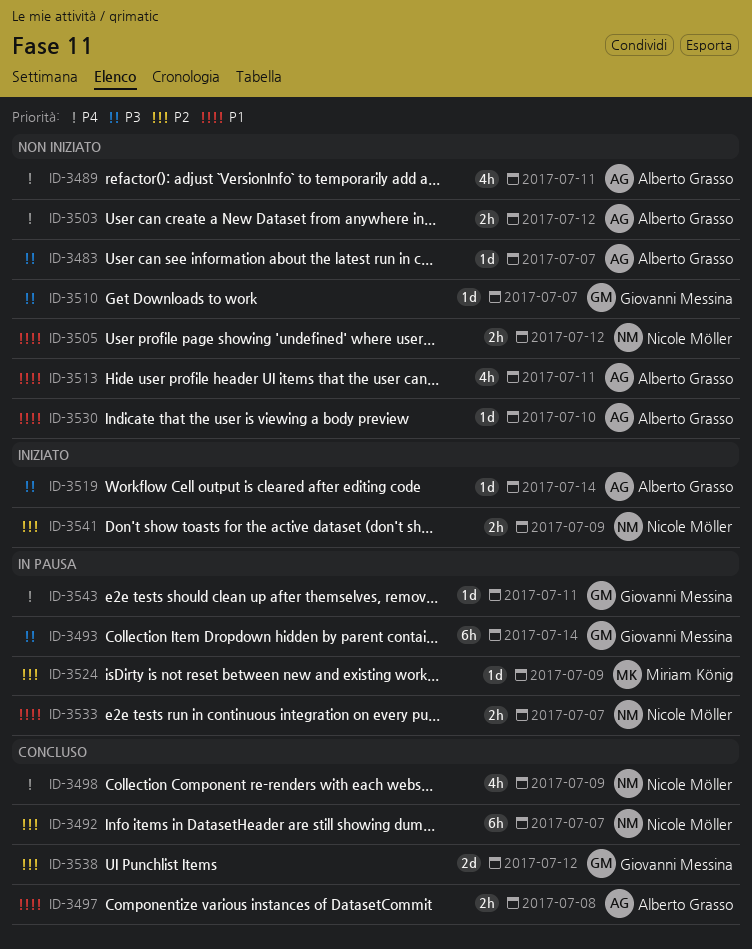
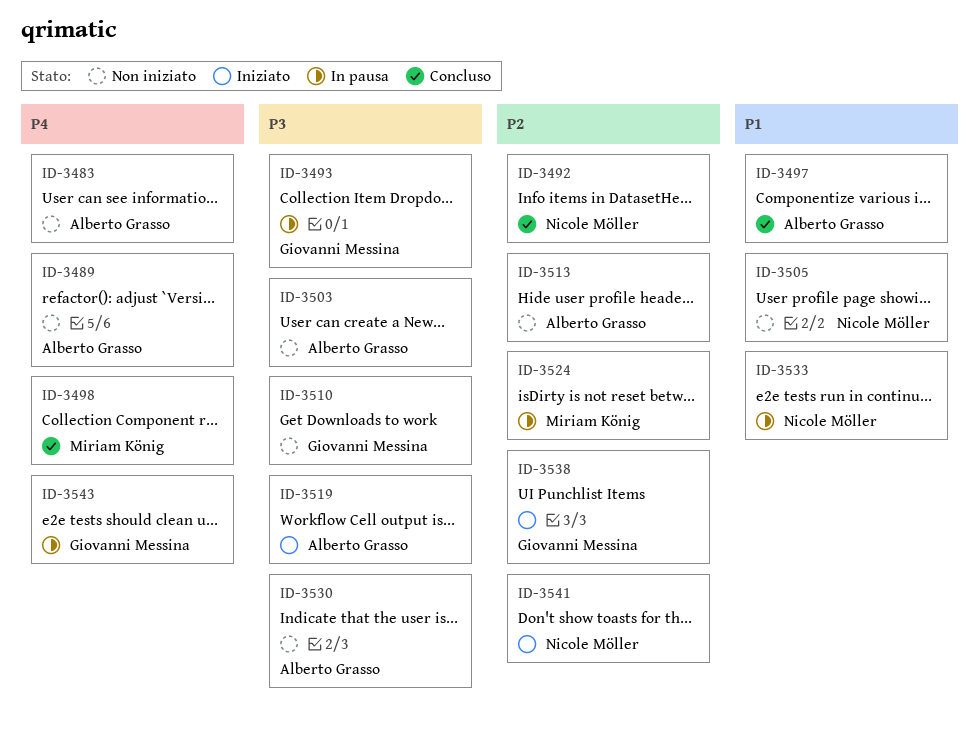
ID-3483, priority: P3 -> P4
ID-3498, owner: Nicole Möller -> Miriam König
ID-3503, priority: P4 -> P3
ID-3513, priority: P1 -> P2
ID-3530, priority: P1 -> P3
ID-3538, status: Concluso -> Iniziato

